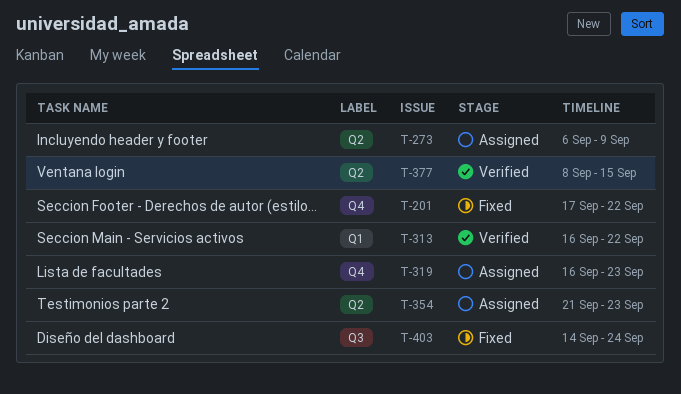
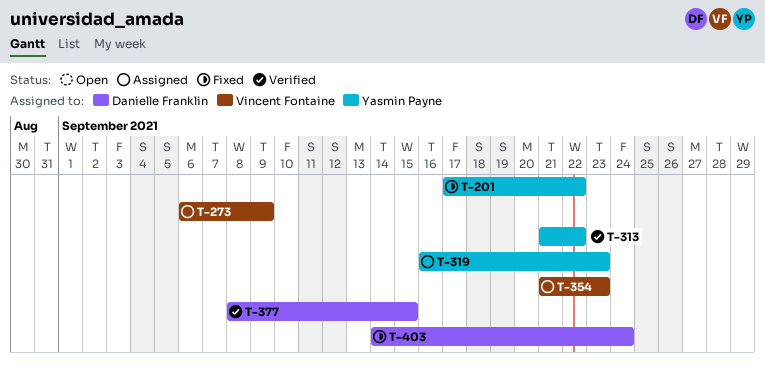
T-313, start: Sep 16 -> Sep 21

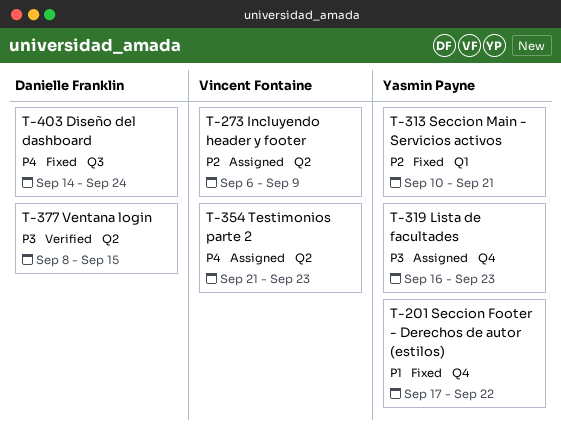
T-313, status: Verified -> Fixed
T-313, start: Sep 21 -> Sep 10
T-313, due: Sep 22 -> Sep 21

